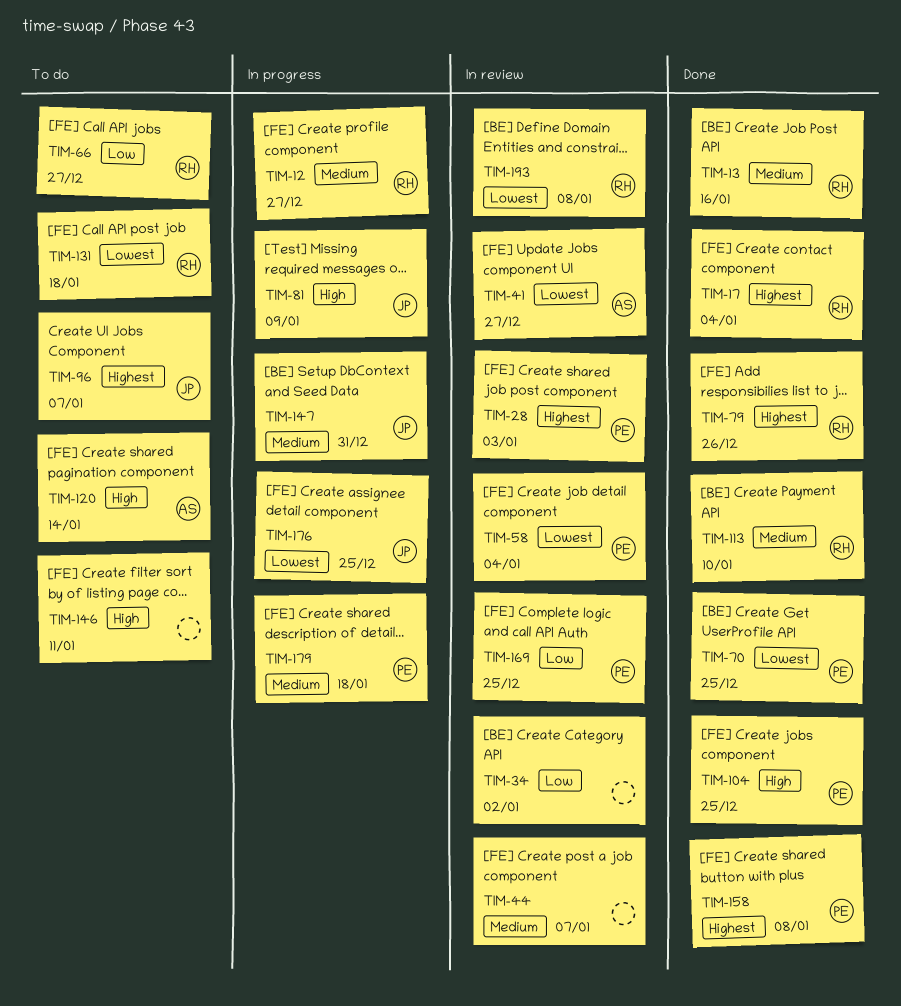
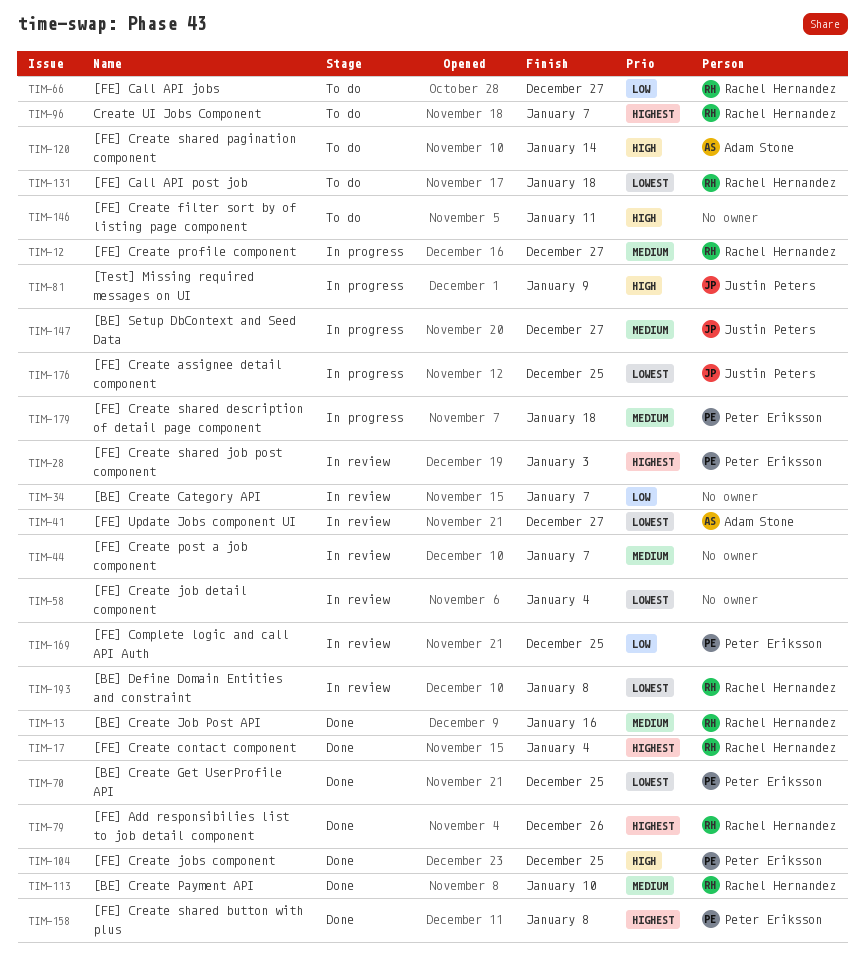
TIM-34, due: Jan 2 -> Jan 7
TIM-58, owner: Peter Eriksson -> none
TIM-96, owner: Justin Peters -> Rachel Hernandez
TIM-147, due: Dec 31 -> Dec 27

